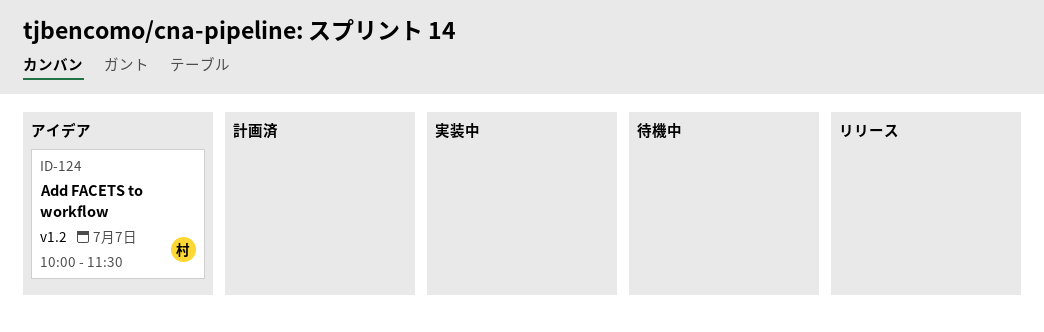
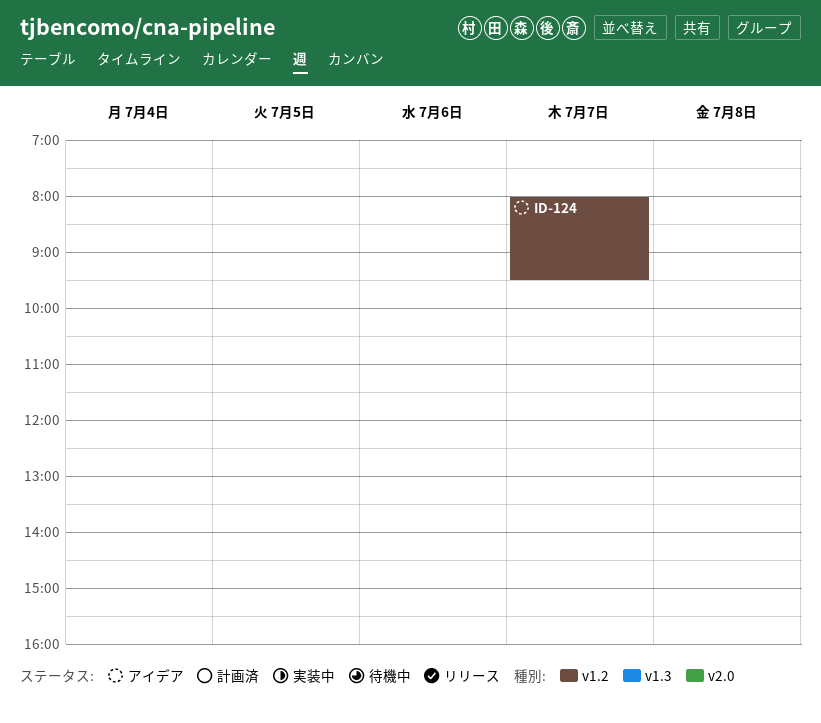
ID-124, begins: 10:00 -> 08:00
ID-124, ends: 11:30 -> 09:30

